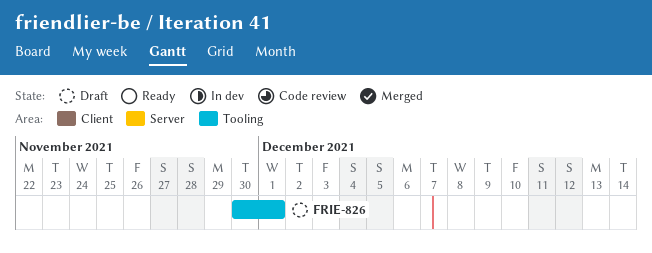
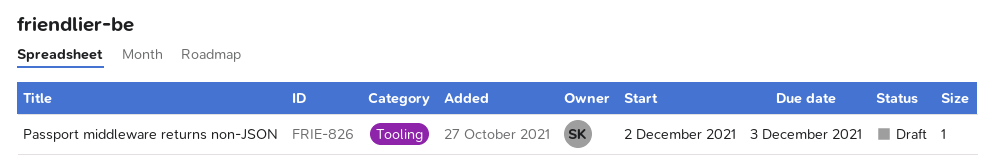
FRIE-826, start: Nov 30 -> Dec 2
FRIE-826, due: Dec 1 -> Dec 3

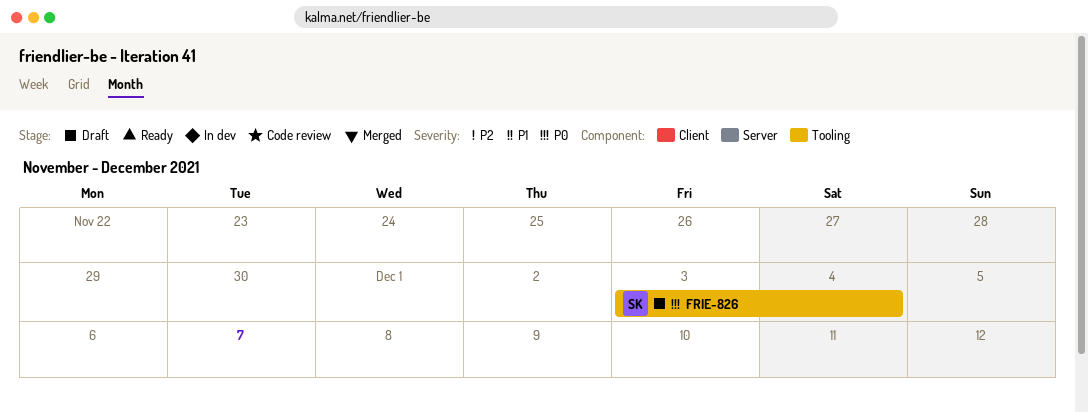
FRIE-826, start: Dec 2 -> Dec 3
FRIE-826, due: Dec 3 -> Dec 4

